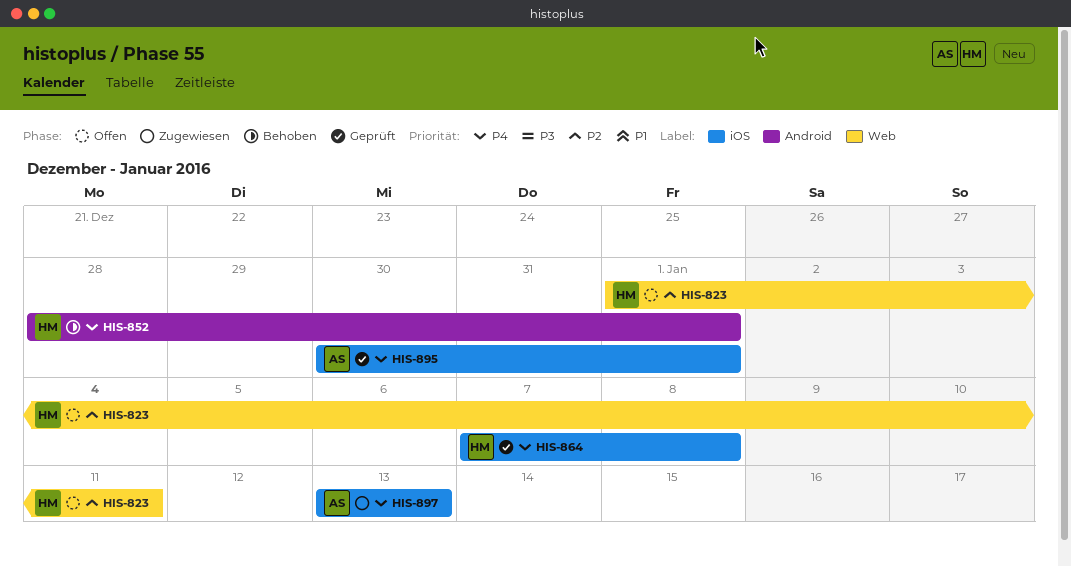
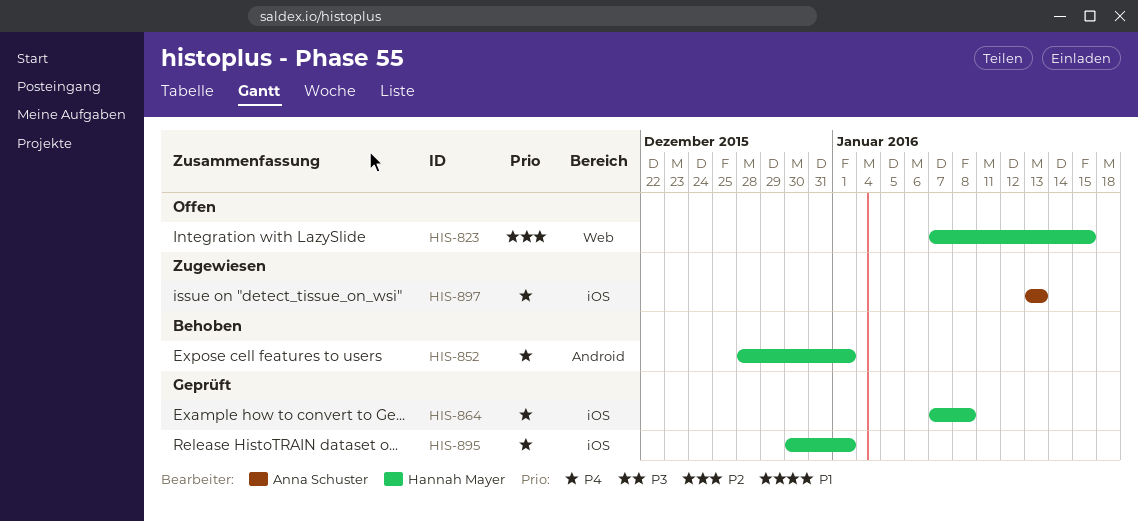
HIS-823, start: Jan 1 -> Jan 7
HIS-823, due: Jan 11 -> Jan 15
HIS-895, owner: Anna Schuster -> Hannah Mayer

